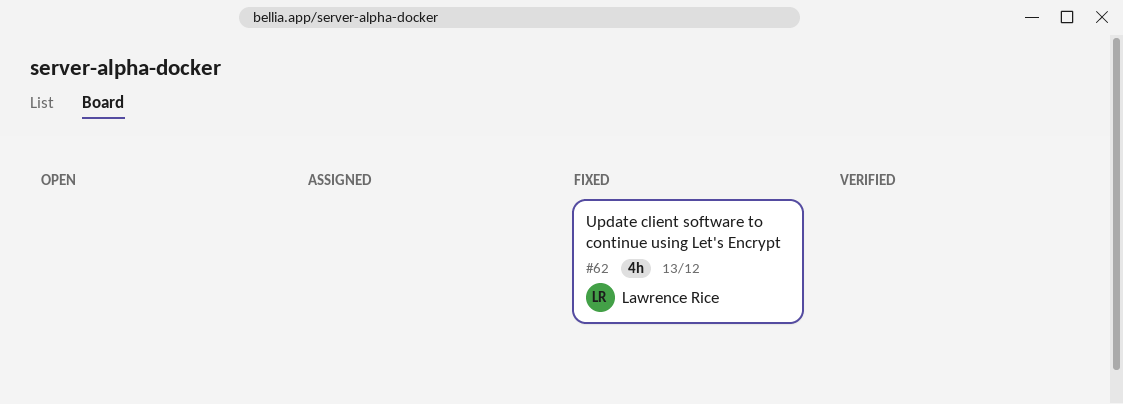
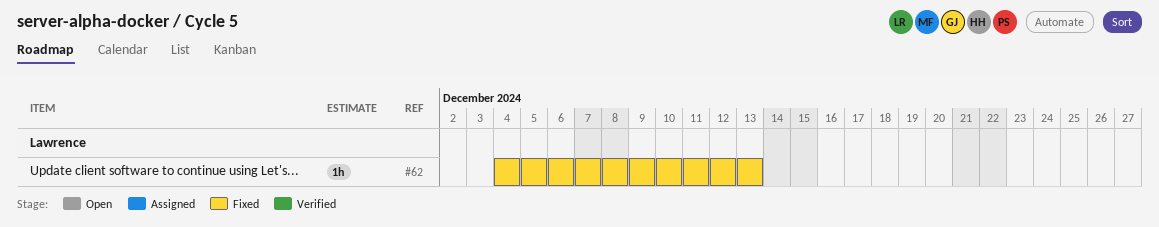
#62, estimate: 4h -> 1h

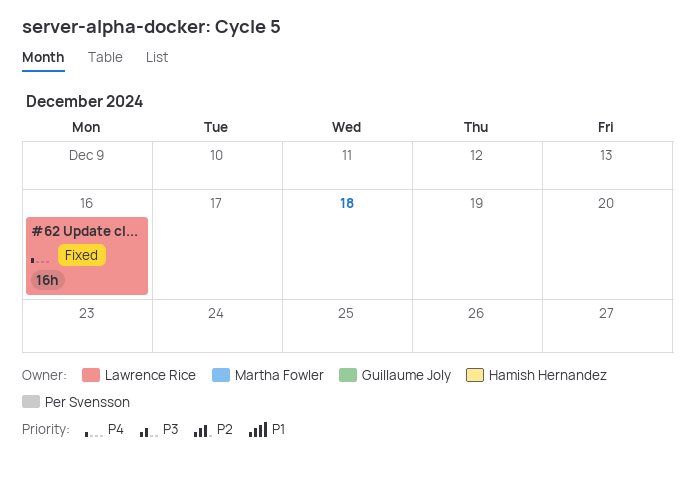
#62, estimate: 1h -> 16h
#62, due: Dec 13 -> Dec 16

